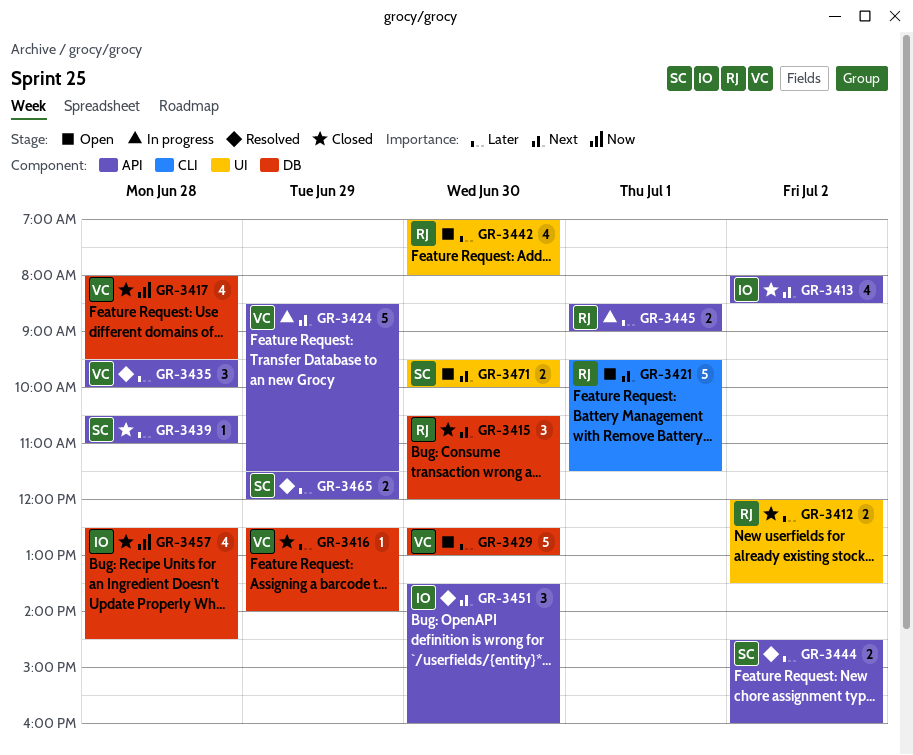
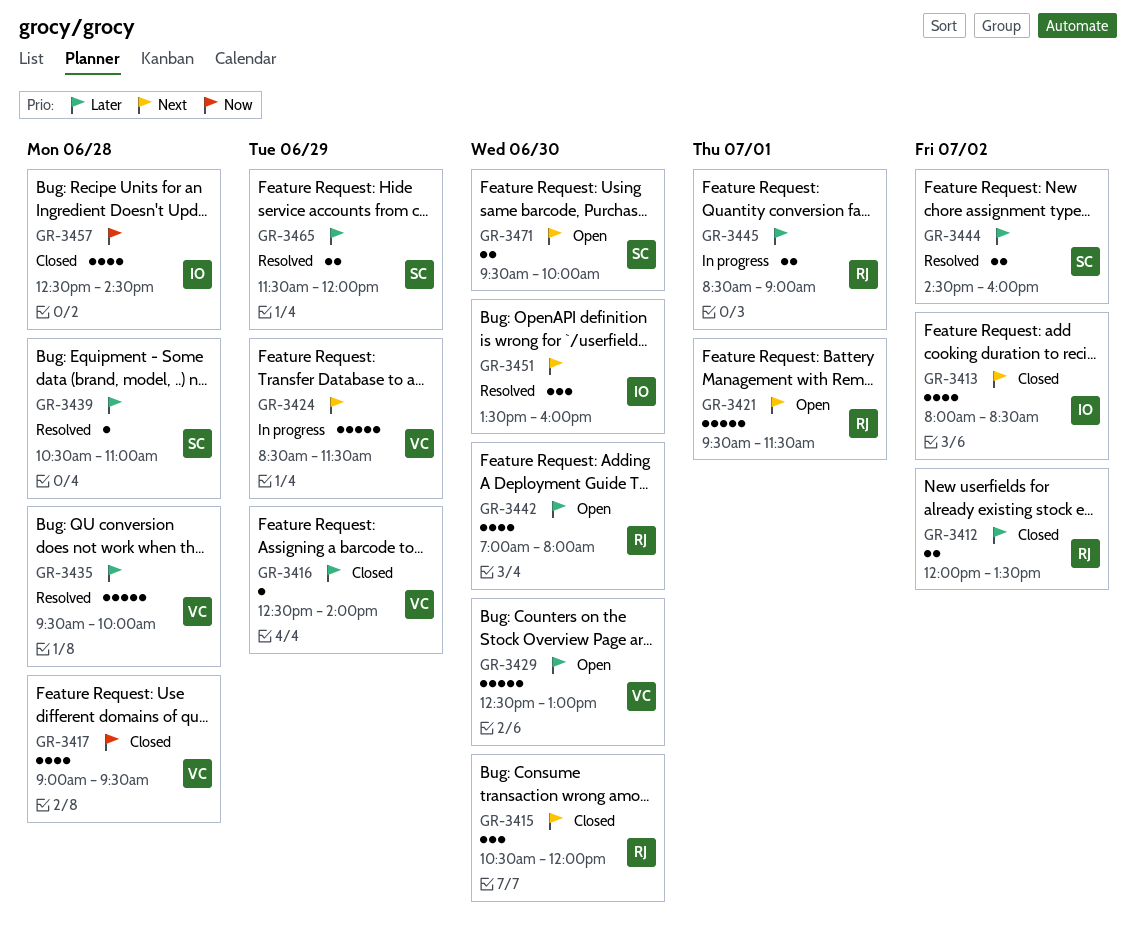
GR-3417, begins: 08:00 -> 09:00
GR-3435, estimate: 3 -> 5
GR-3439, status: Closed -> Resolved

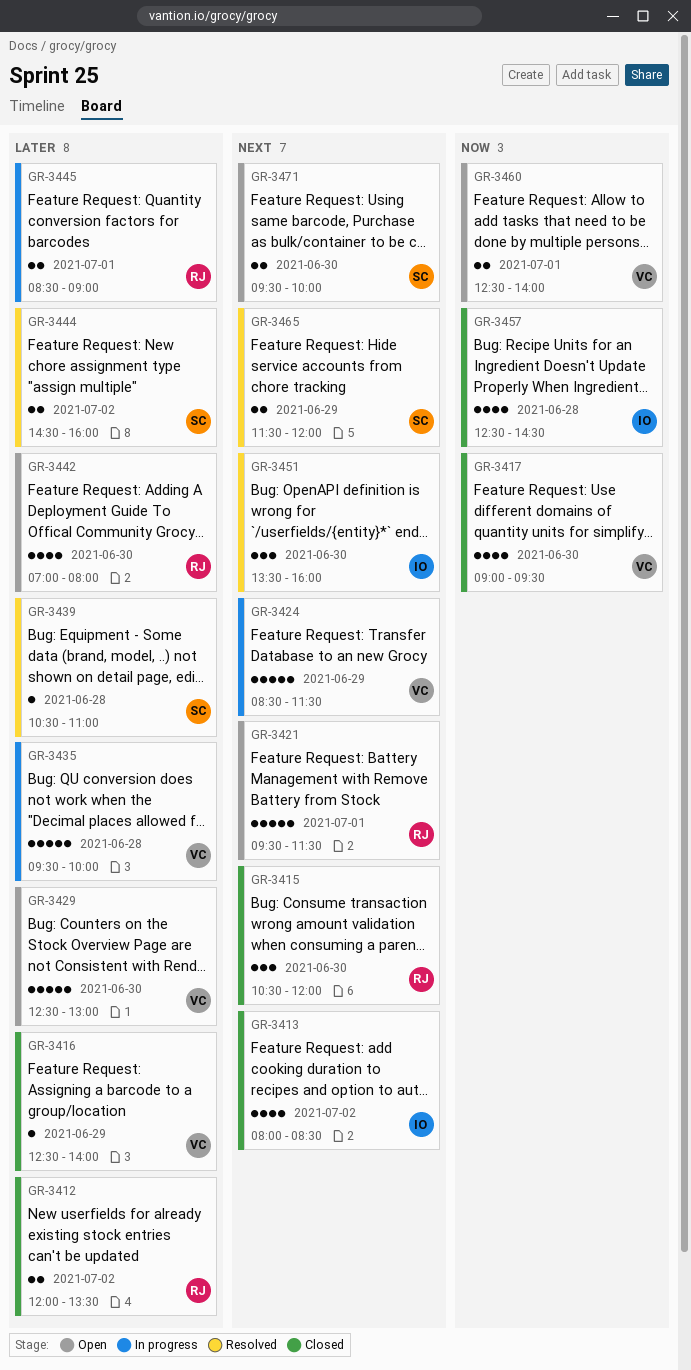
GR-3417, day: Jun 28 -> Jun 30
GR-3435, status: Resolved -> In progress
GR-3460: none -> present
GR-3465, priority: Later -> Next

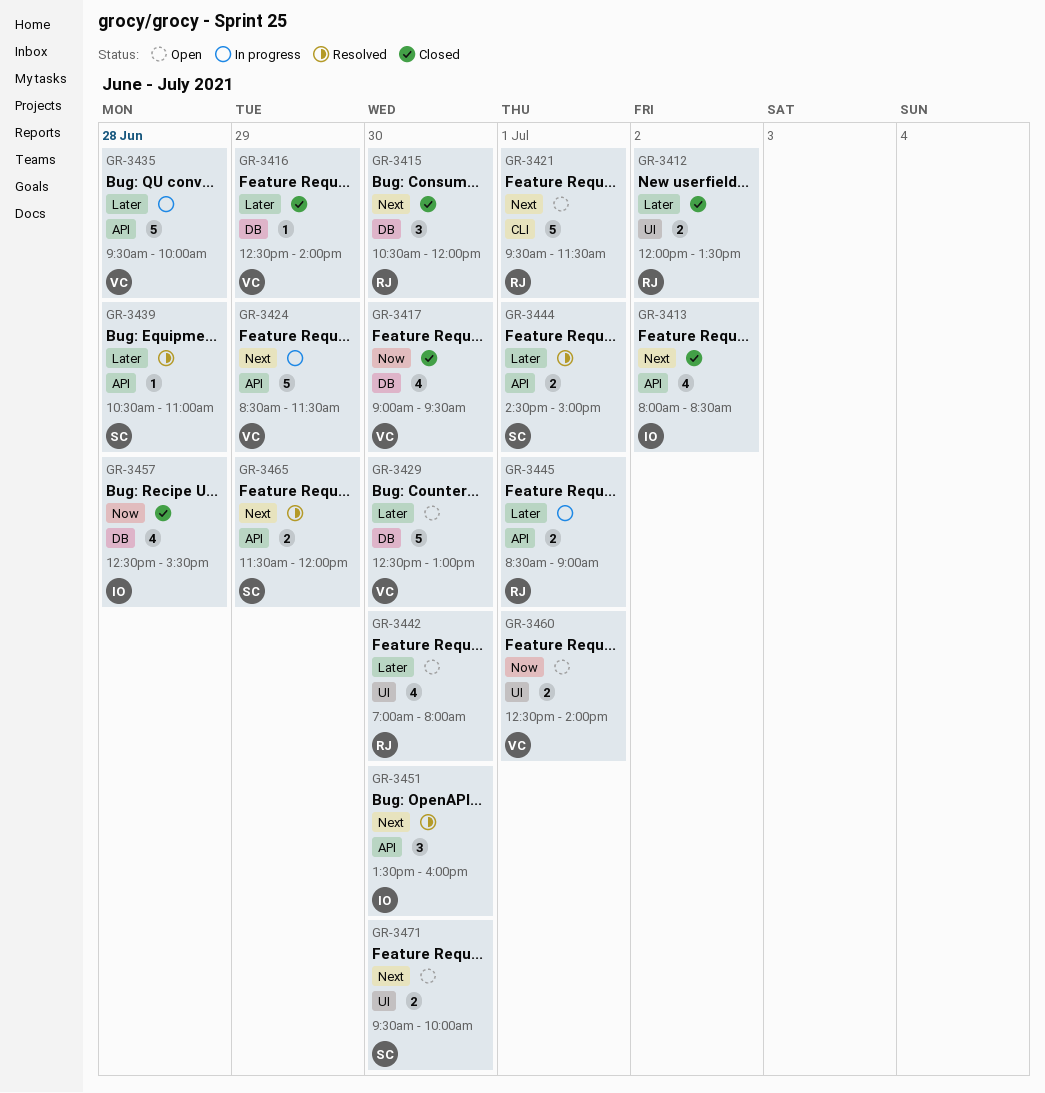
GR-3444, day: Jul 2 -> Jul 1
GR-3444, ends: 16:00 -> 15:00
GR-3457, ends: 14:30 -> 15:30

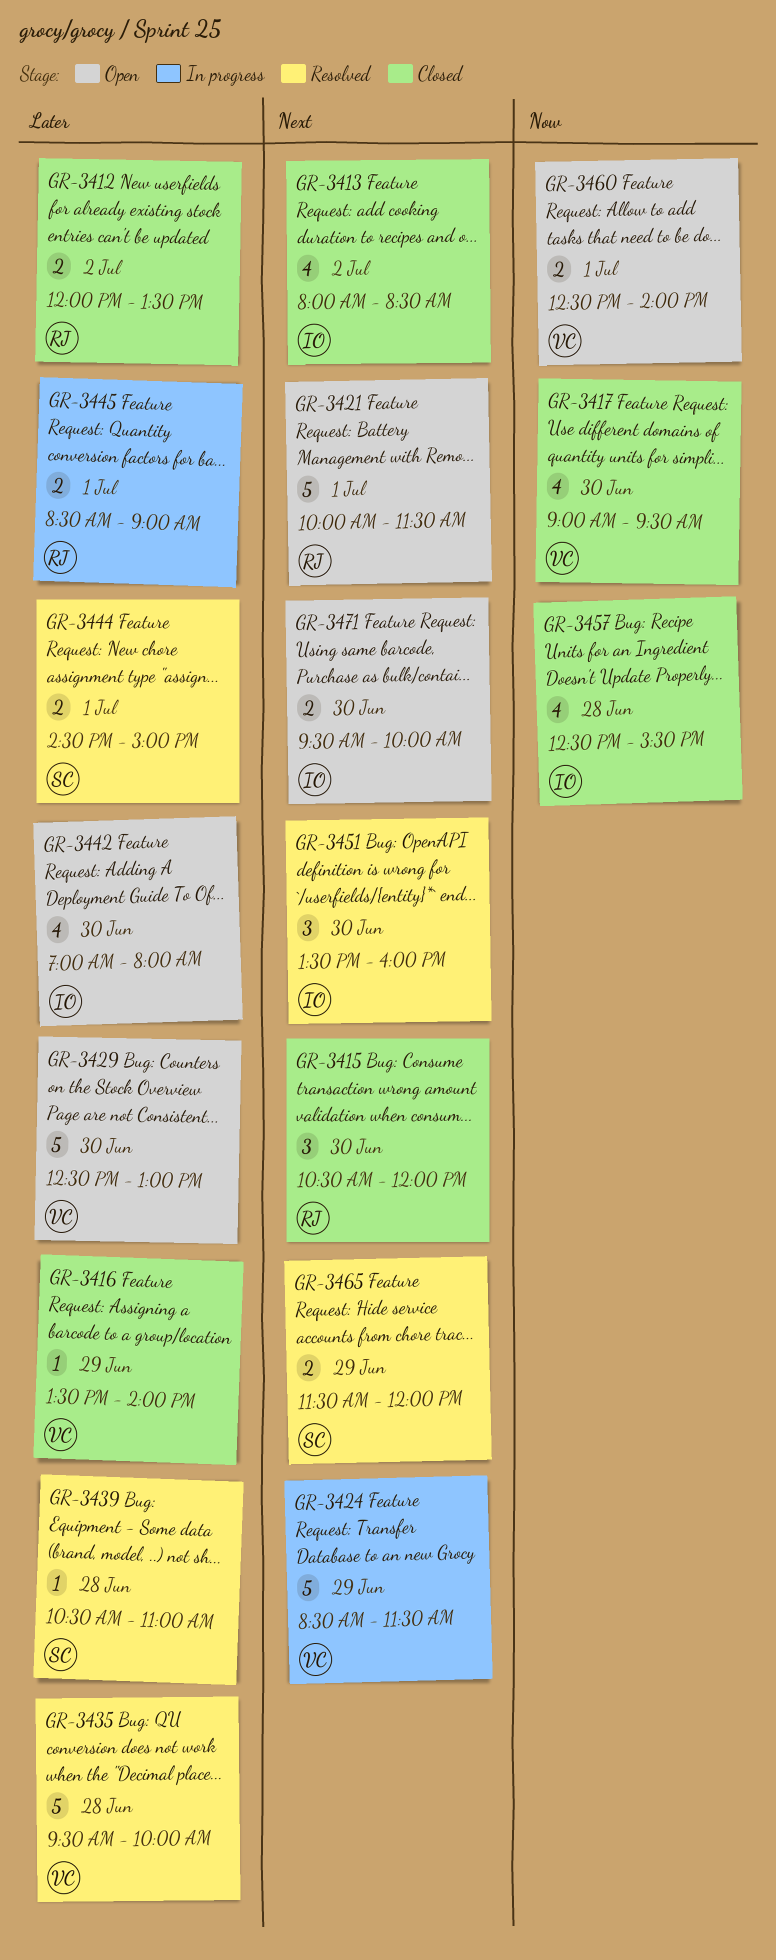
GR-3416, begins: 12:30 -> 13:30
GR-3421, begins: 09:30 -> 10:00
GR-3435, status: In progress -> Resolved
GR-3442, owner: RJ -> IO
GR-3471, owner: SC -> IO

